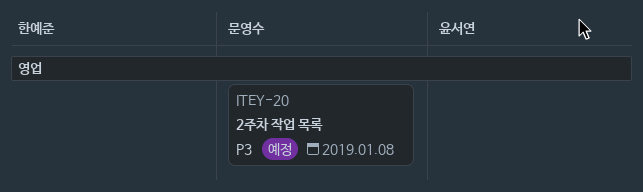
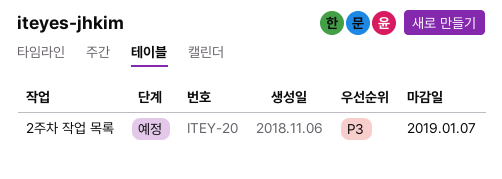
ITEY-20, due: Jan 8 -> Jan 7

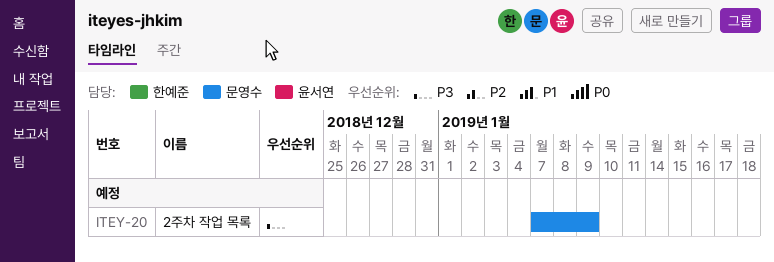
ITEY-20, due: Jan 7 -> Jan 9

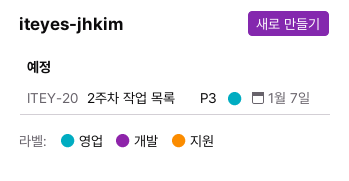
ITEY-20, due: Jan 9 -> Jan 7

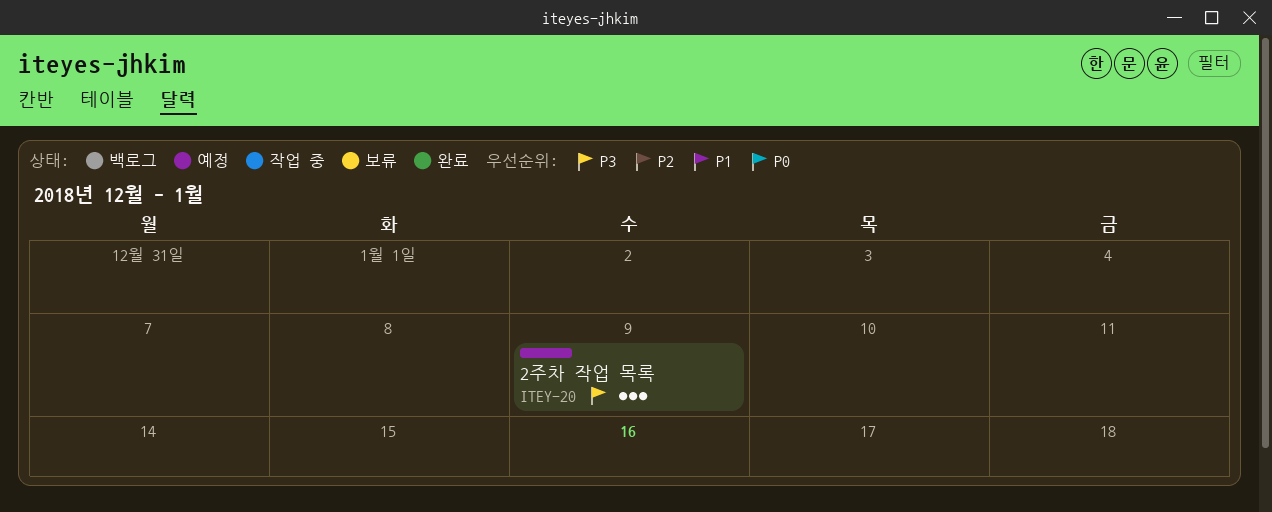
ITEY-20, due: Jan 7 -> Jan 9

